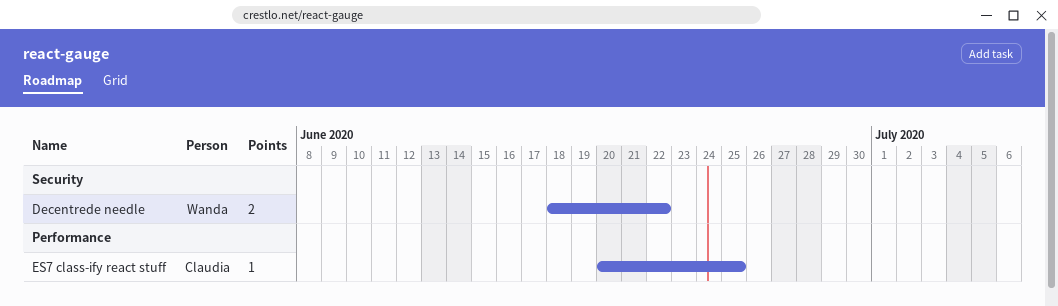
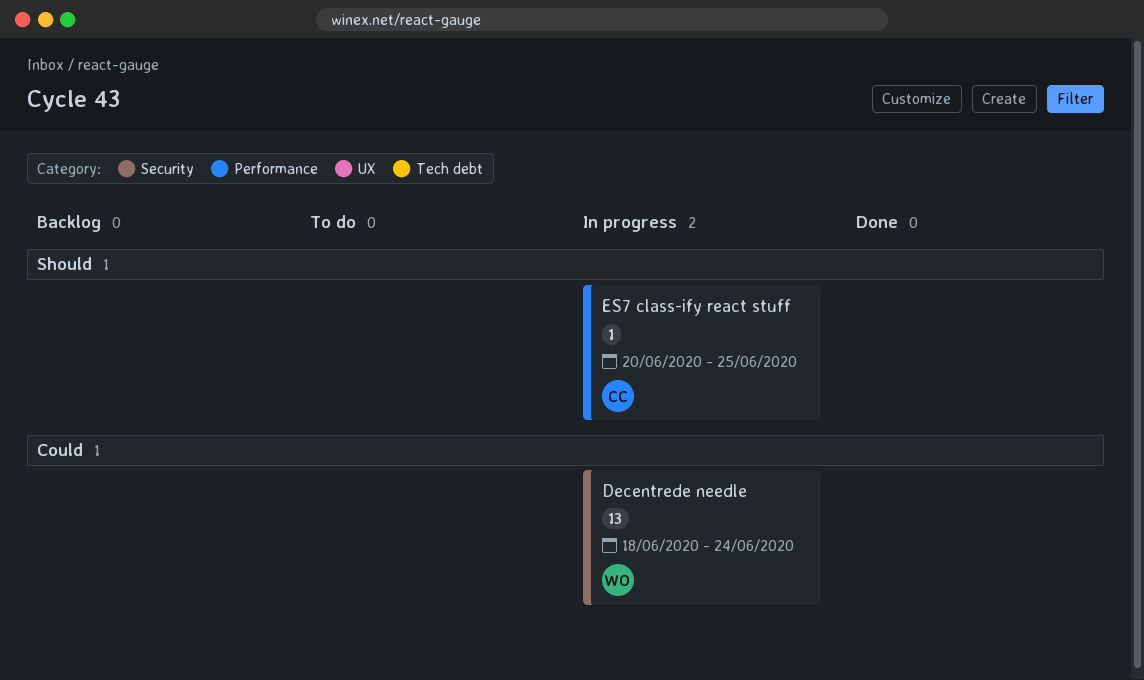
Decentrede needle, estimate: 2 -> 13
Decentrede needle, due: Jun 22 -> Jun 24

